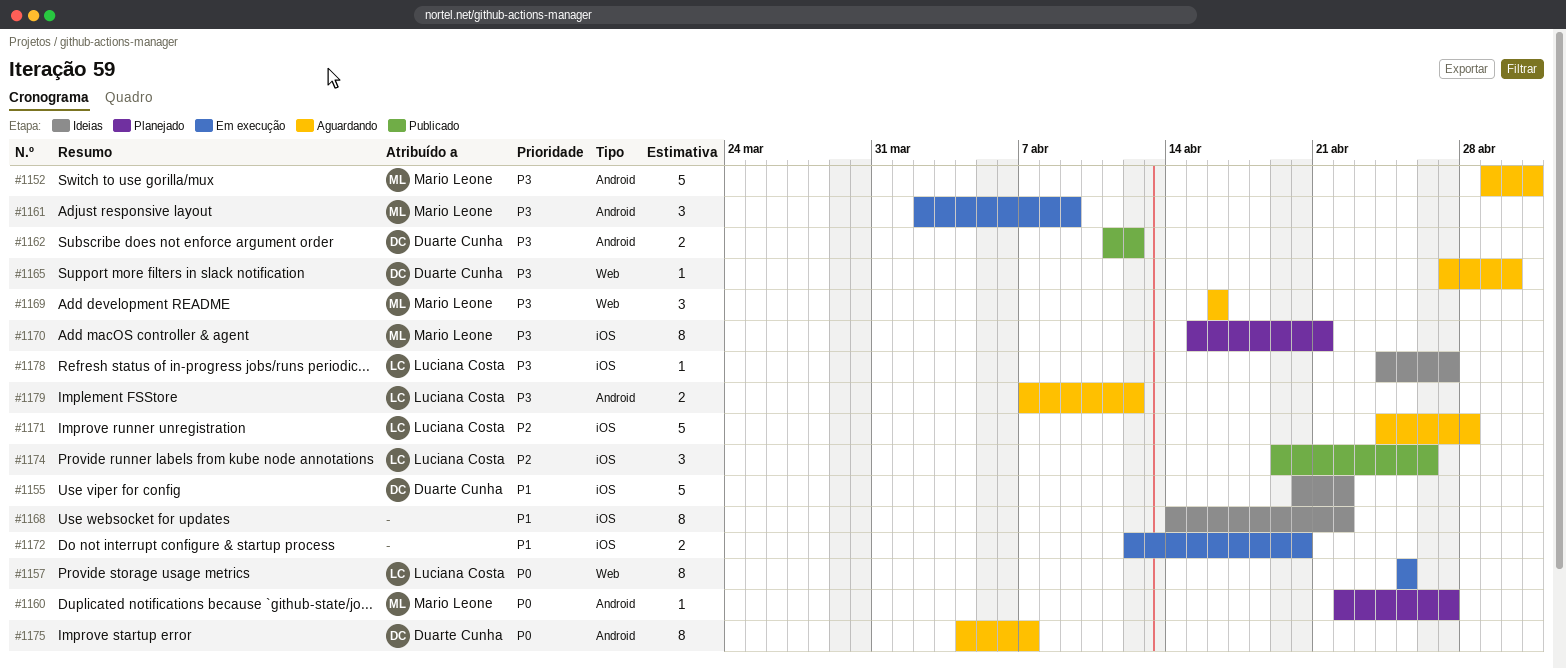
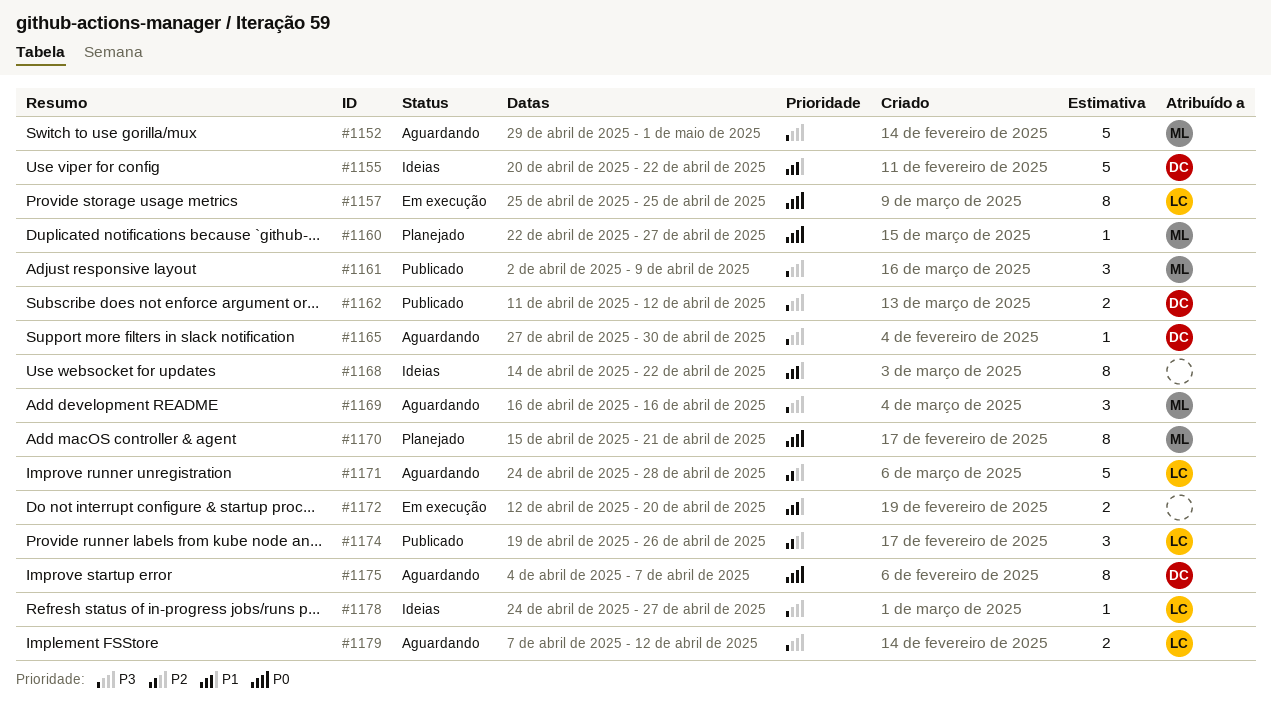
#1161, status: Em execução -> Publicado
#1170, priority: P3 -> P0

